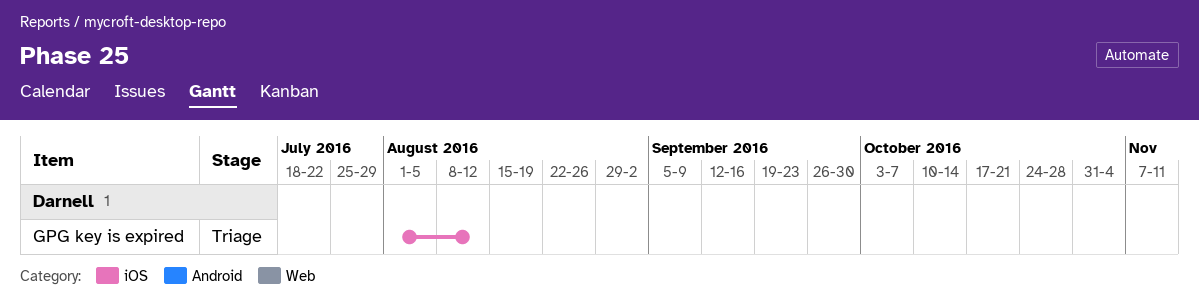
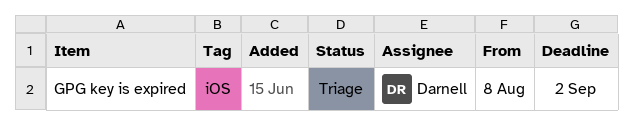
GPG key is expired, start: Aug 1 -> Aug 8
GPG key is expired, due: Aug 12 -> Sep 2

